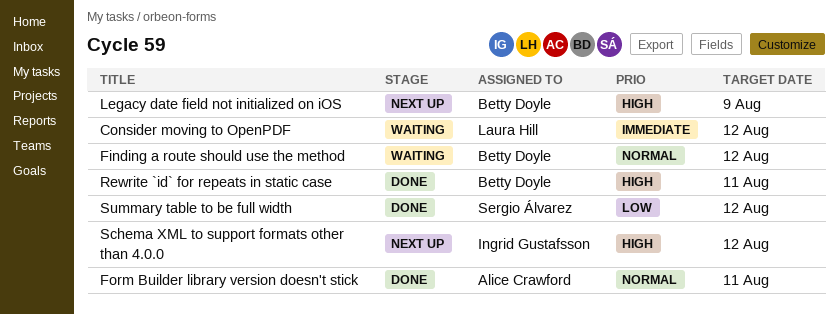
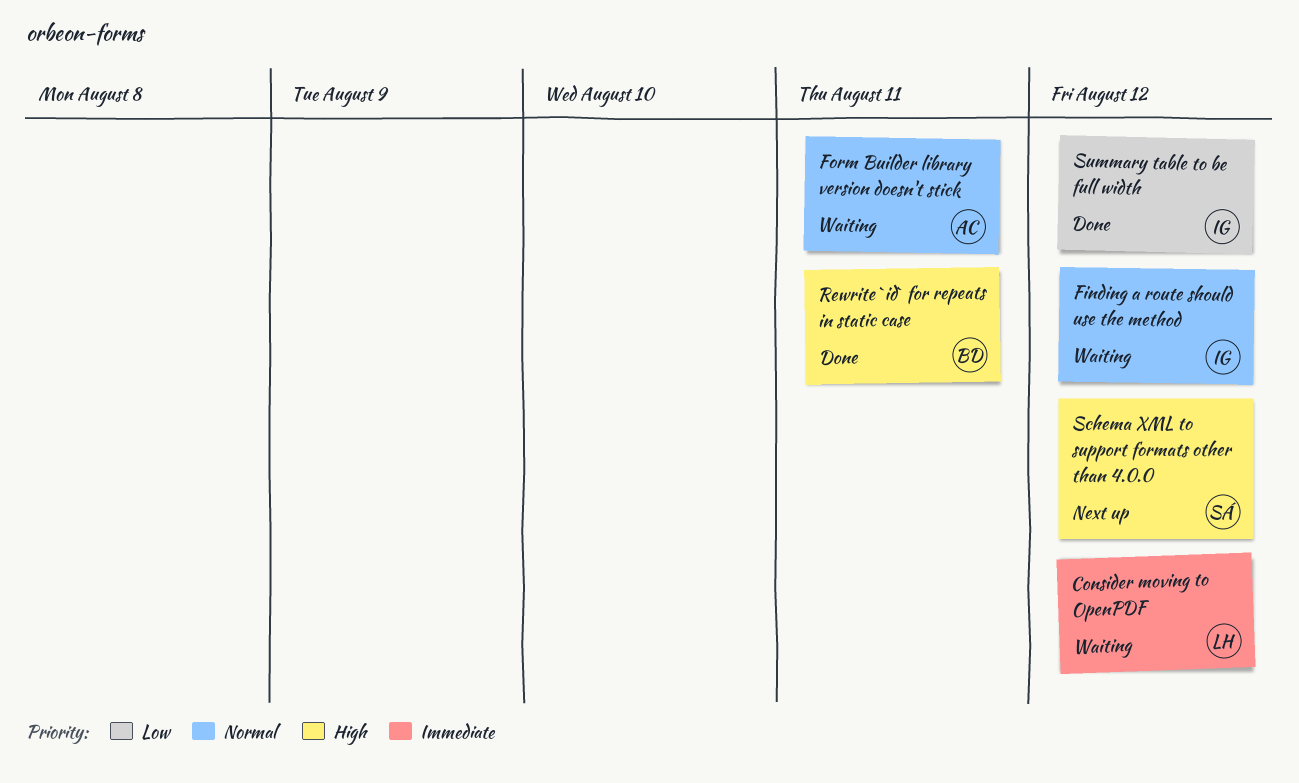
Finding a route should use the method, owner: Betty Doyle -> Ingrid Gustafsson
Form Builder library version doesn't stick, status: Done -> Waiting
Legacy date field not initialized on iOS: present -> none
Schema XML to support formats other than 4.0.0, owner: Ingrid Gustafsson -> Sergio Álvarez
Summary table to be full width, owner: Sergio Álvarez -> Ingrid Gustafsson

